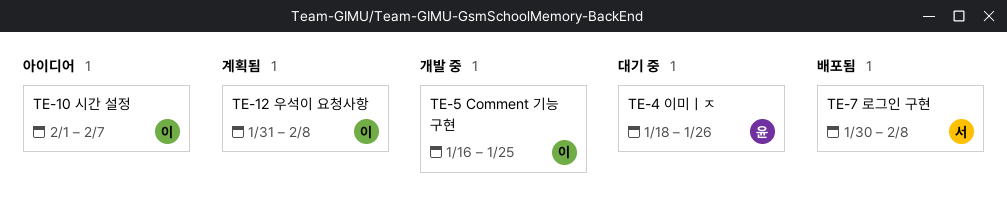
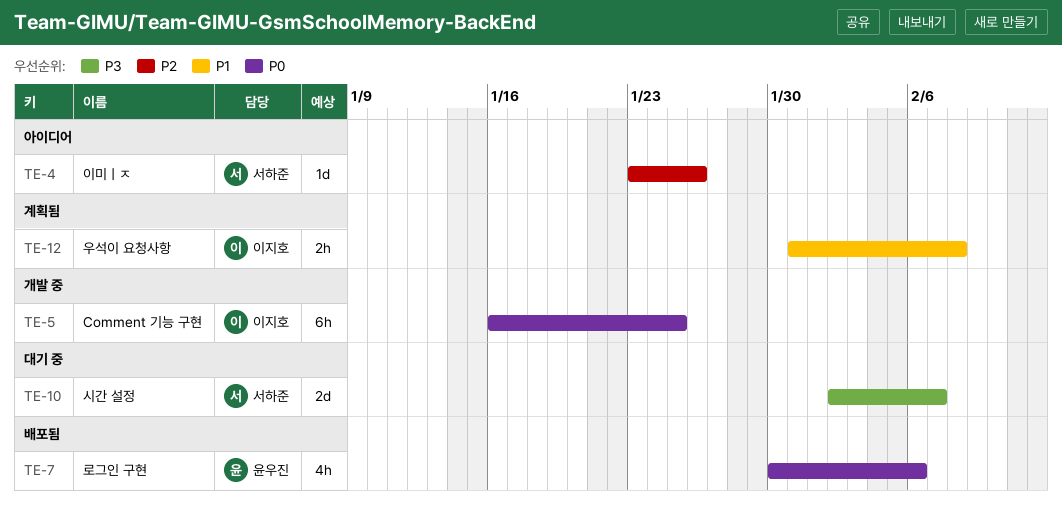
TE-4, status: 대기 중 -> 아이디어
TE-4, owner: 윤우진 -> 서하준
TE-4, start: Jan 18 -> Jan 23
TE-7, owner: 서하준 -> 윤우진
TE-7, due: Feb 8 -> Feb 6
TE-10, status: 아이디어 -> 대기 중
TE-10, owner: 이지호 -> 서하준
TE-10, start: Feb 1 -> Feb 2

